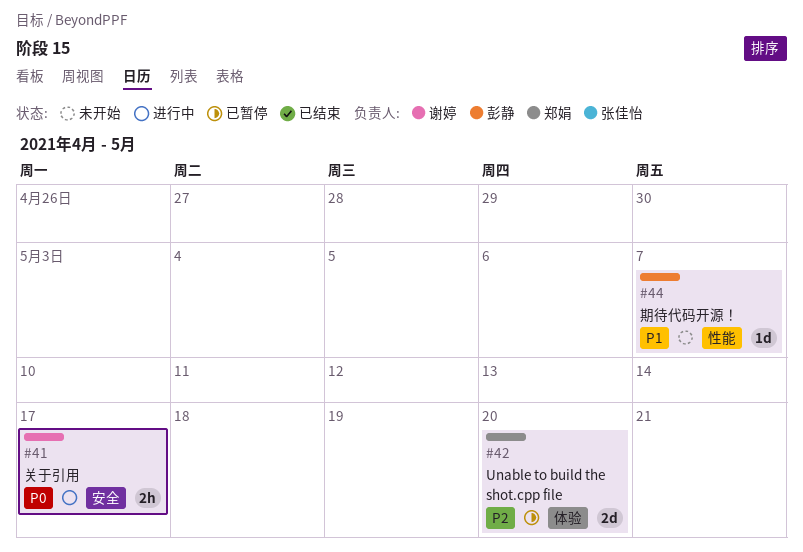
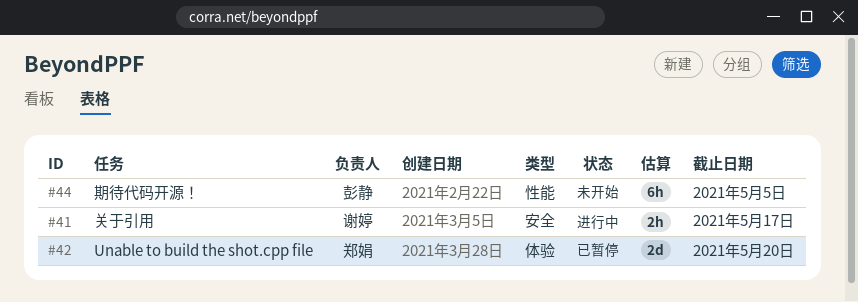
#44, estimate: 1d -> 6h
#44, due: May 7 -> May 5

